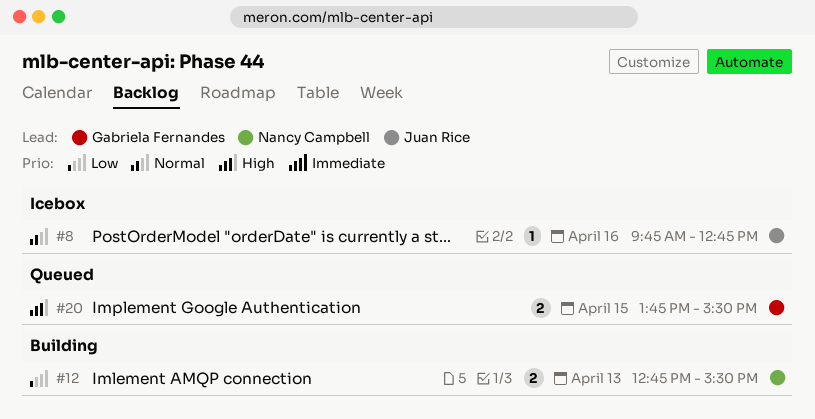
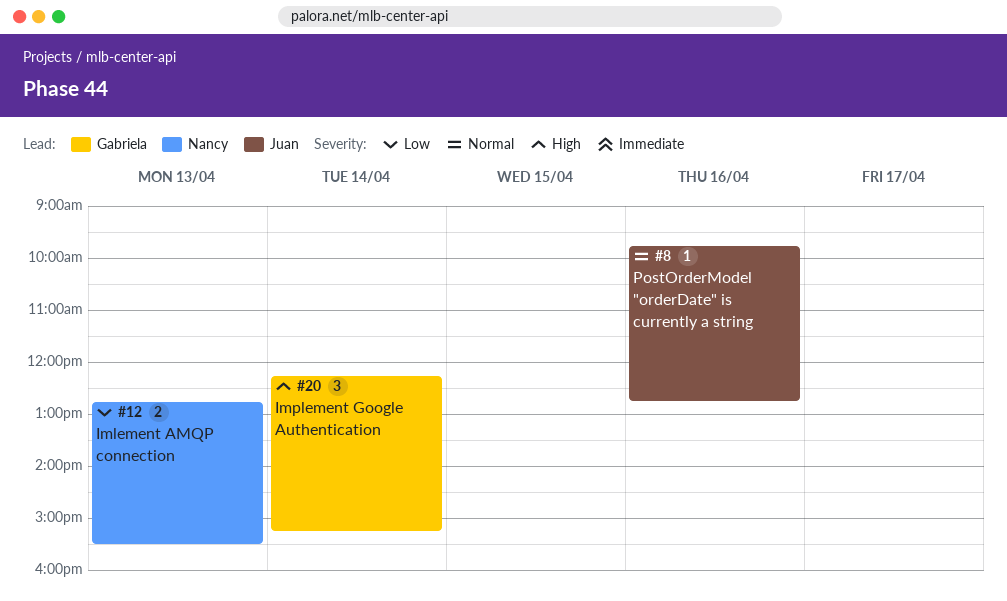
#20, estimate: 2 -> 3
#20, day: Apr 15 -> Apr 14
#20, begins: 13:45 -> 12:15
#20, ends: 15:30 -> 15:15

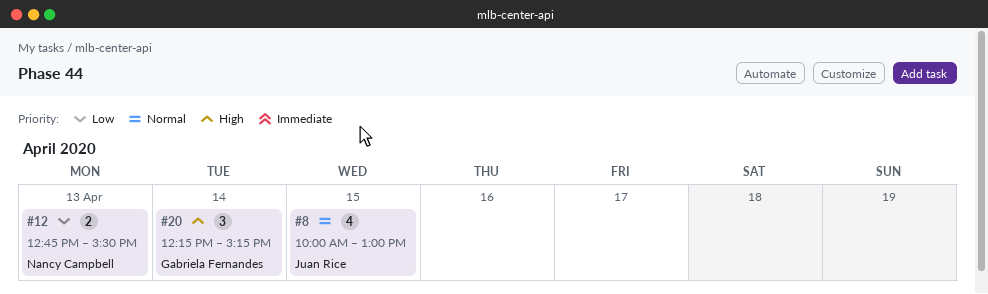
#8, estimate: 1 -> 4
#8, day: Apr 16 -> Apr 15
#8, begins: 09:45 -> 10:00
#8, ends: 12:45 -> 13:00

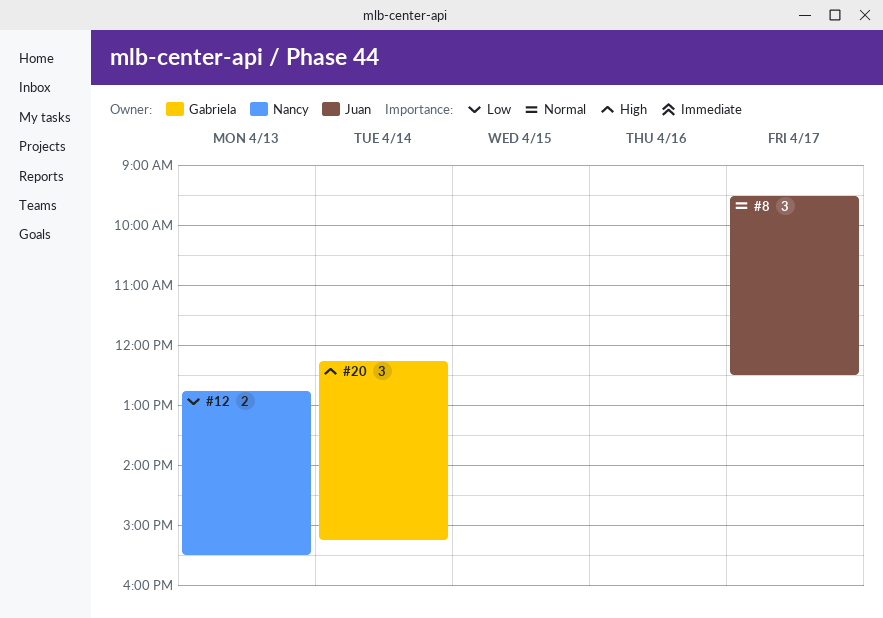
#8, estimate: 4 -> 3
#8, day: Apr 15 -> Apr 17
#8, begins: 10:00 -> 09:30
#8, ends: 13:00 -> 12:30

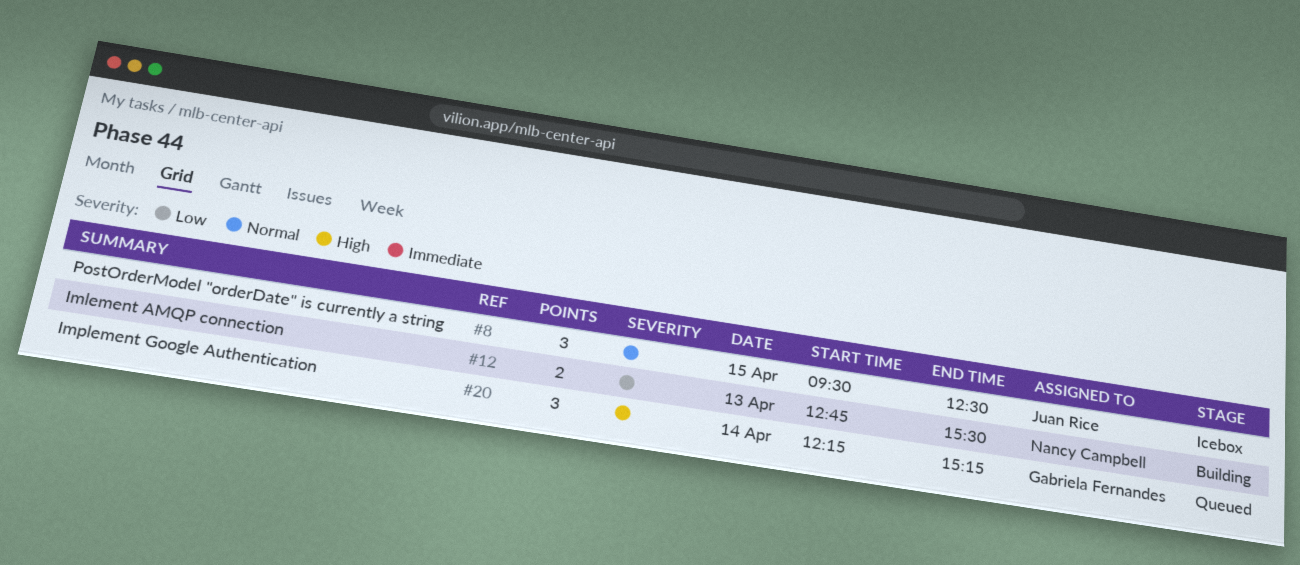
#8, day: Apr 17 -> Apr 15

